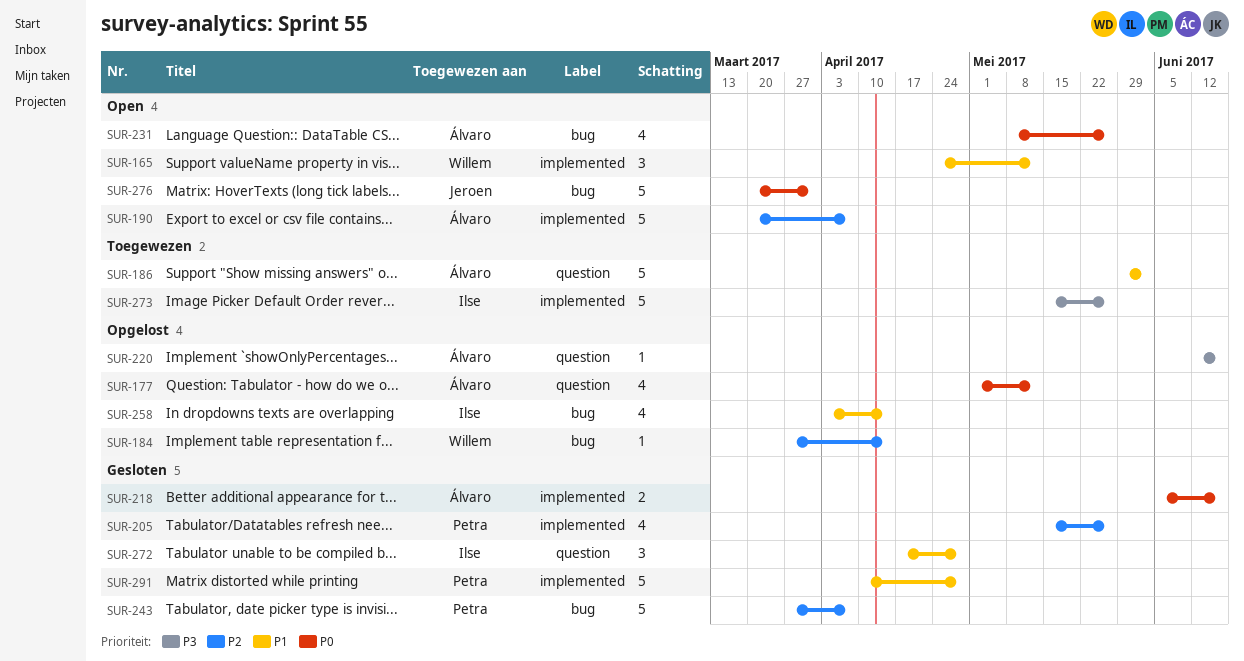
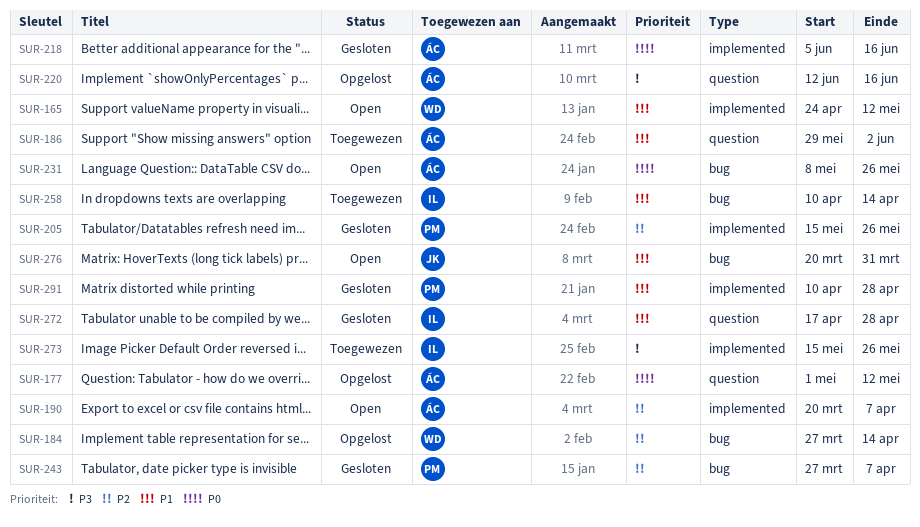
SUR-258, status: Opgelost -> Toegewezen
SUR-258, start: Apr 3 -> Apr 10
SUR-276, priority: P0 -> P1

